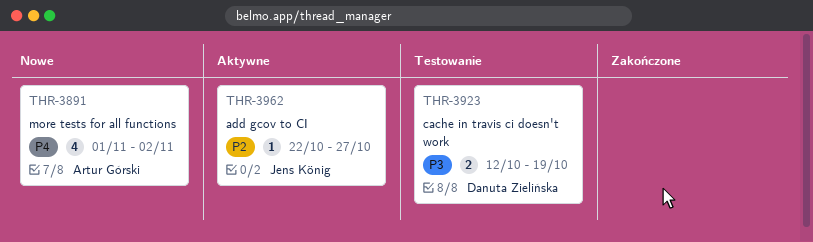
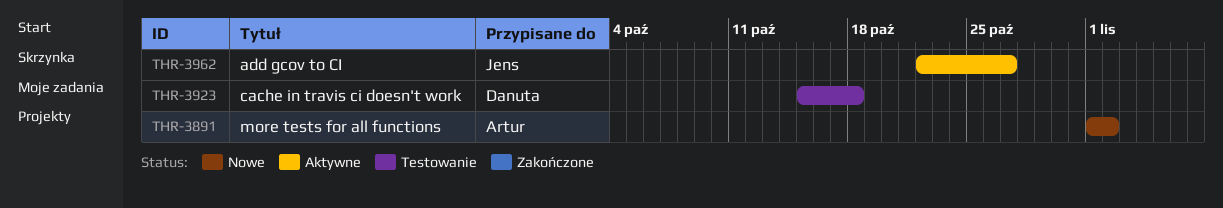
THR-3923, start: Oct 12 -> Oct 15
THR-3923, due: Oct 19 -> Oct 18

